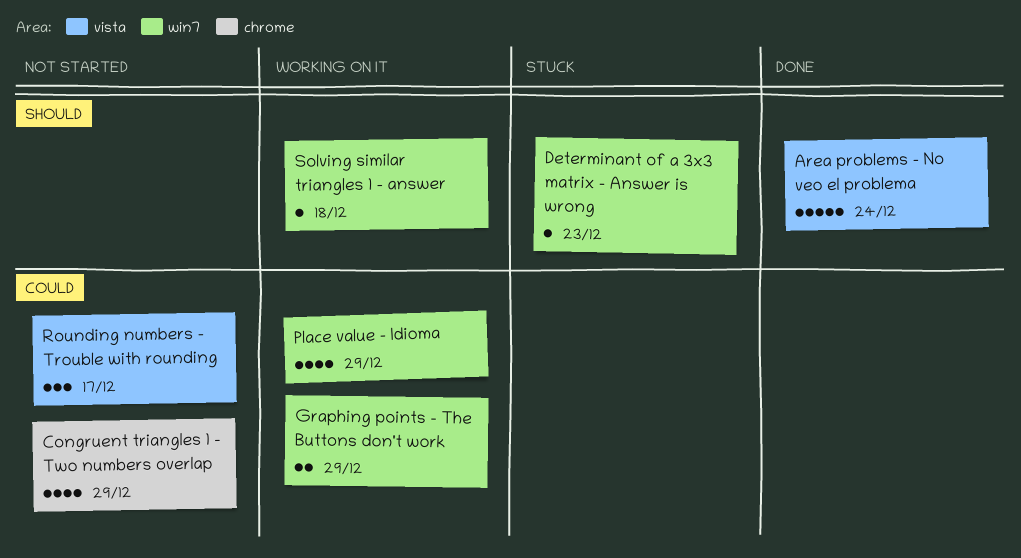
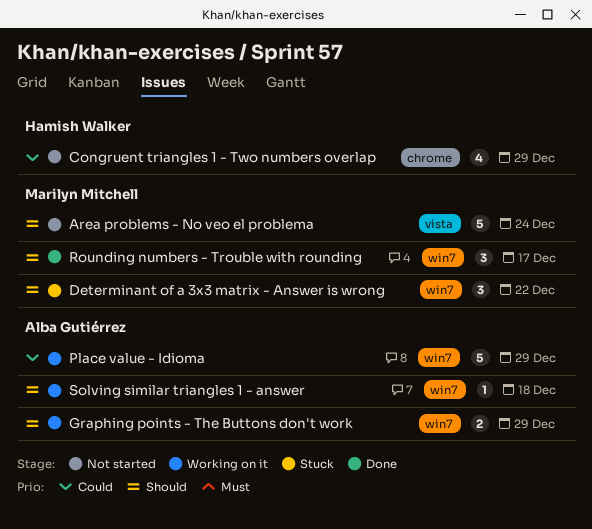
Area problems - No veo el problema, status: Done -> Not started
Determinant of a 3x3 matrix - Answer is wrong, estimate: 1 -> 3
Determinant of a 3x3 matrix - Answer is wrong, due: Dec 23 -> Dec 22
Graphing points - The Buttons don't work, priority: Could -> Should
Place value - Idioma, estimate: 4 -> 5
Rounding numbers - Trouble with rounding, status: Not started -> Done
Rounding numbers - Trouble with rounding, priority: Could -> Should
Rounding numbers - Trouble with rounding, label: vista -> win7

